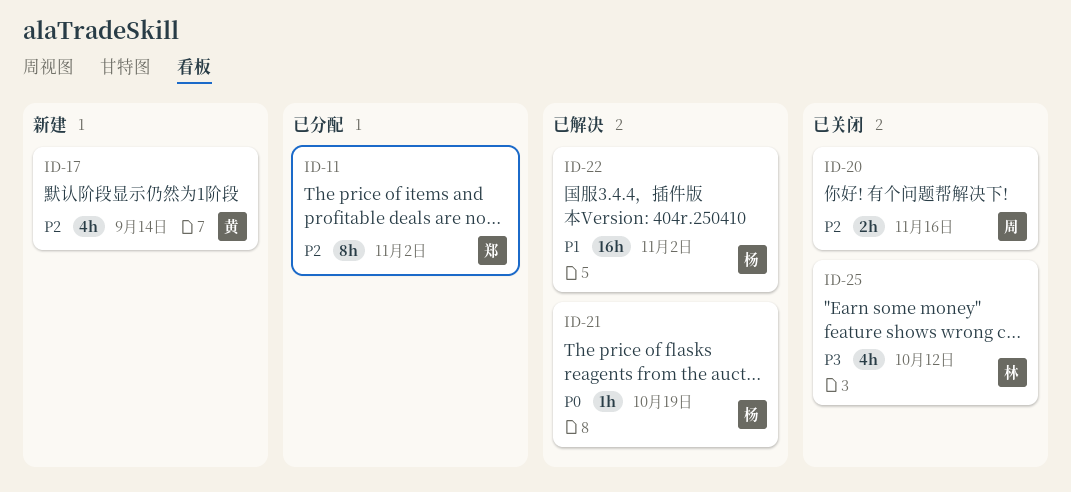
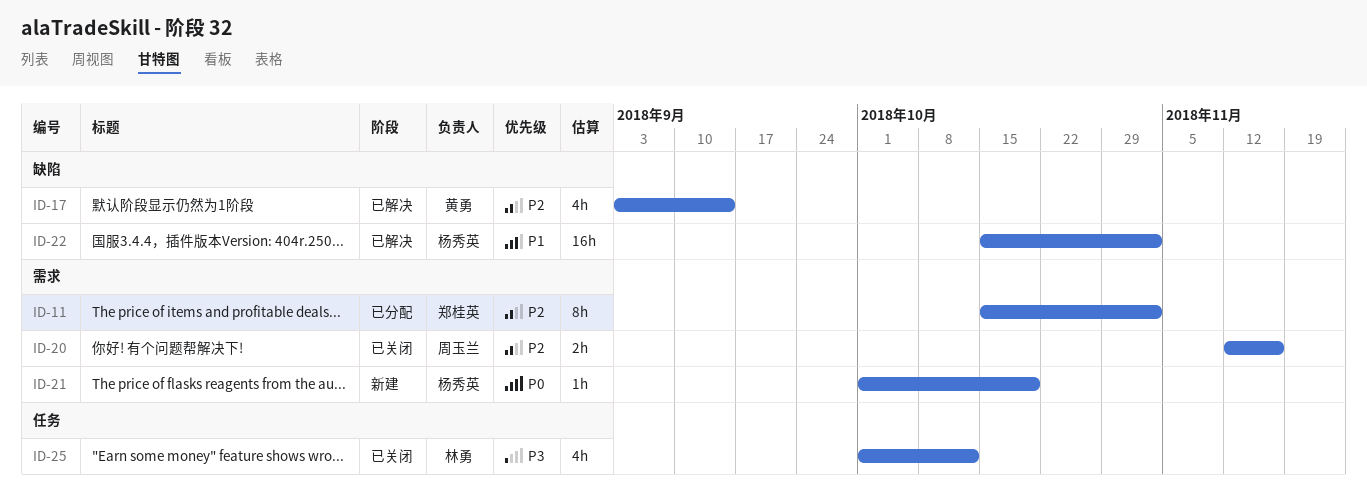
ID-17, status: 新建 -> 已解决
ID-21, status: 已解决 -> 新建

